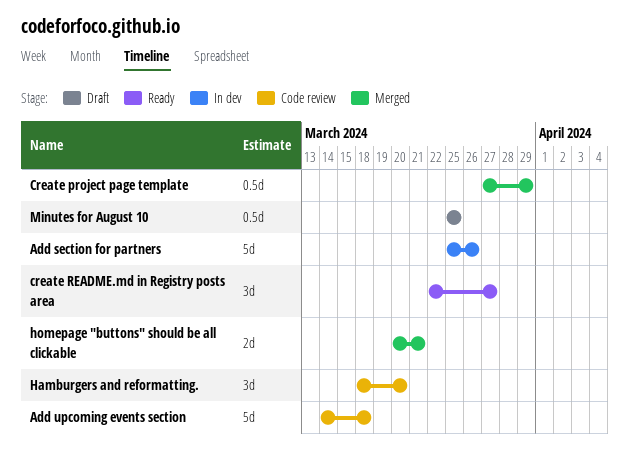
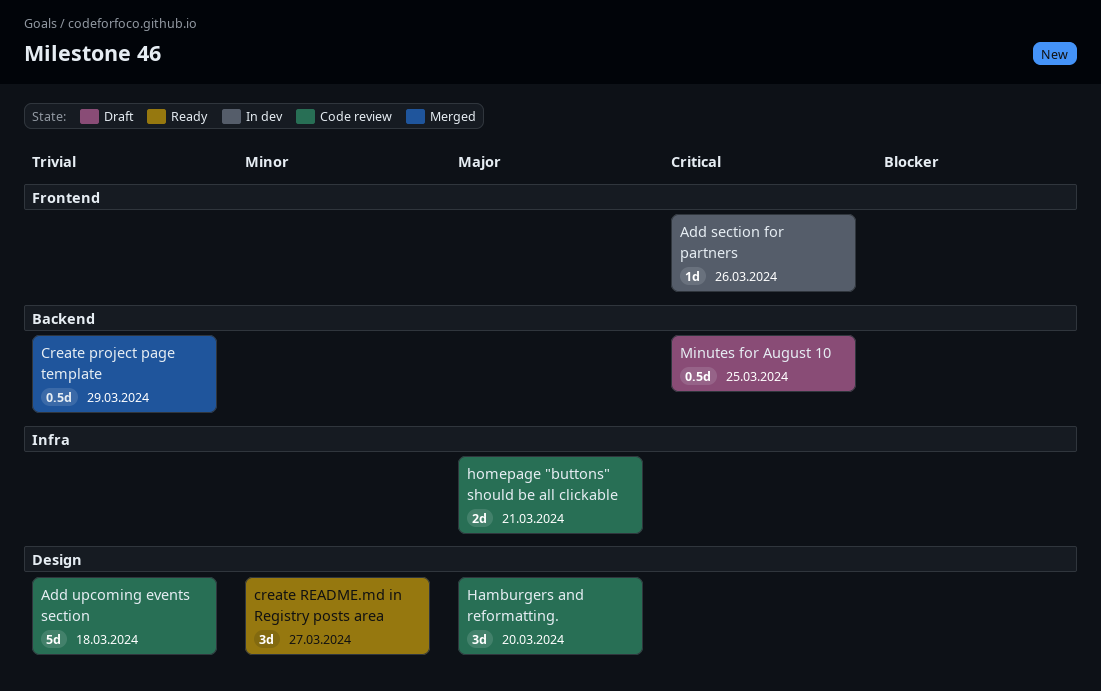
Add section for partners, estimate: 5d -> 1d
homepage "buttons" should be all clickable, status: Merged -> Code review

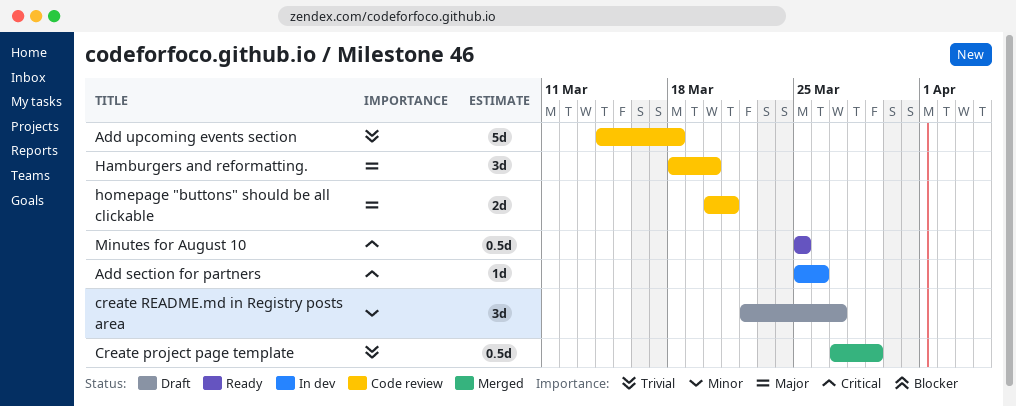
create README.md in Registry posts area, status: Ready -> Draft
Minutes for August 10, status: Draft -> Ready

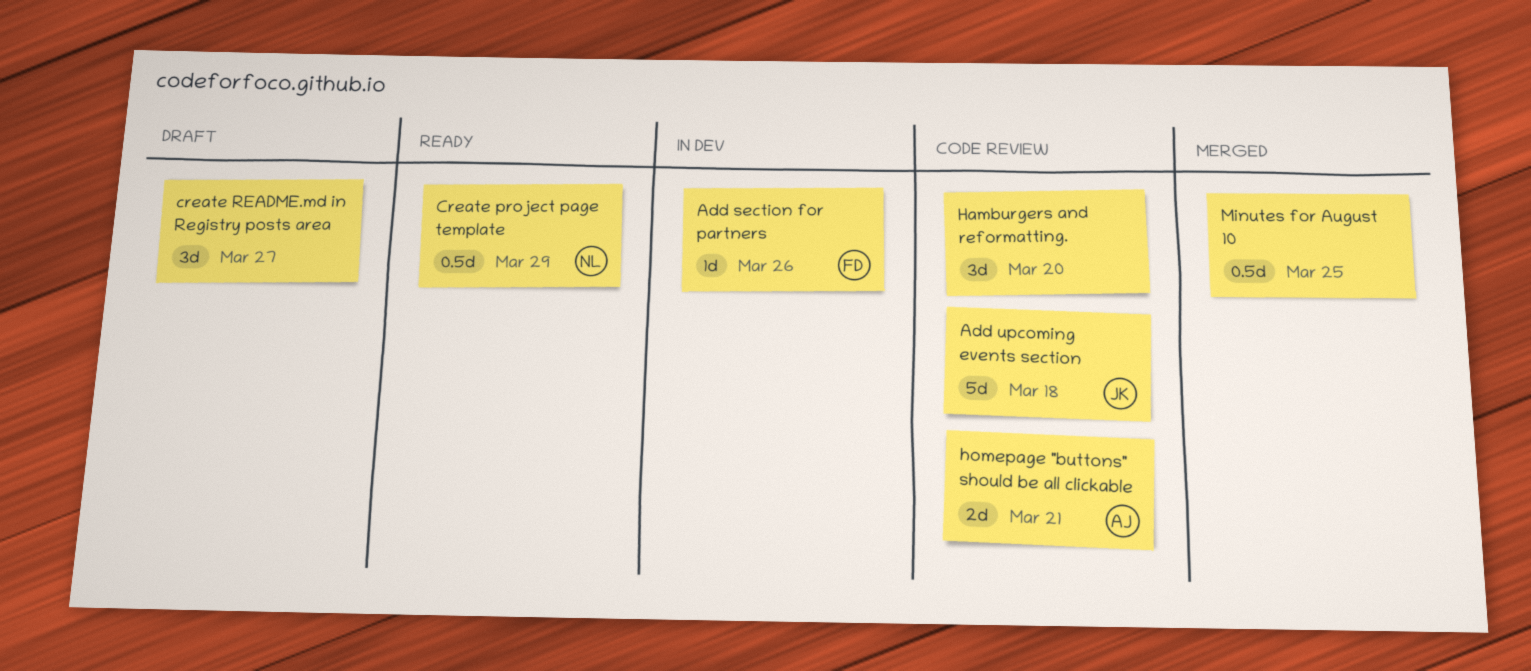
Create project page template, status: Merged -> Ready
Minutes for August 10, status: Ready -> Merged

